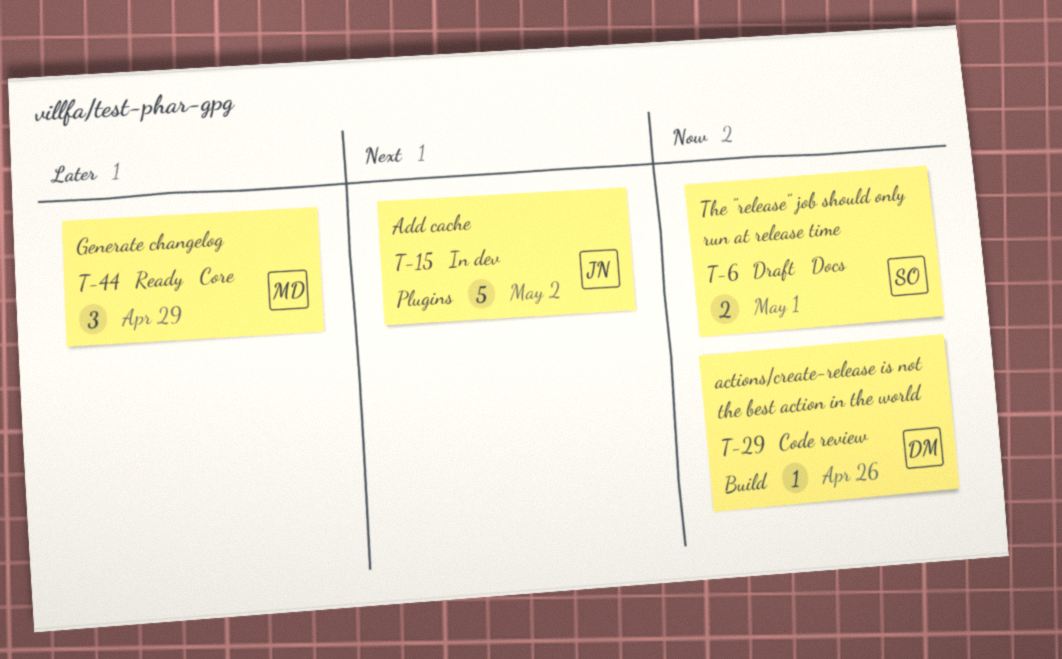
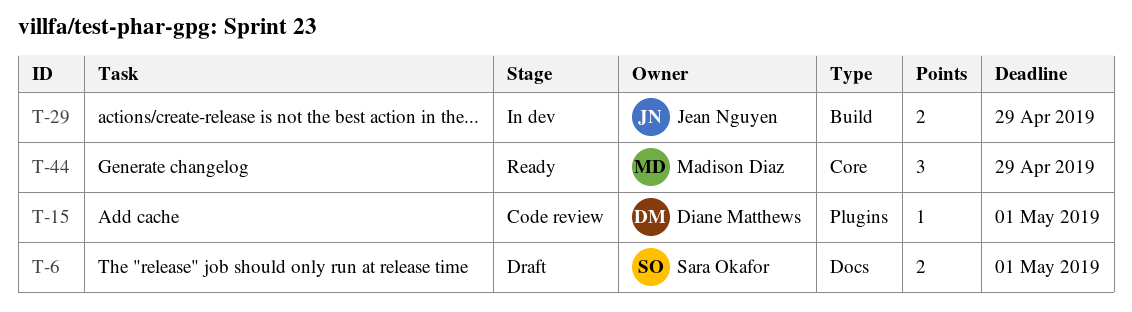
T-15, status: In dev -> Code review
T-15, owner: Jean Nguyen -> Diane Matthews
T-15, estimate: 5 -> 1
T-15, due: May 2 -> May 1
T-29, status: Code review -> In dev
T-29, owner: Diane Matthews -> Jean Nguyen
T-29, estimate: 1 -> 2
T-29, due: Apr 26 -> Apr 29

